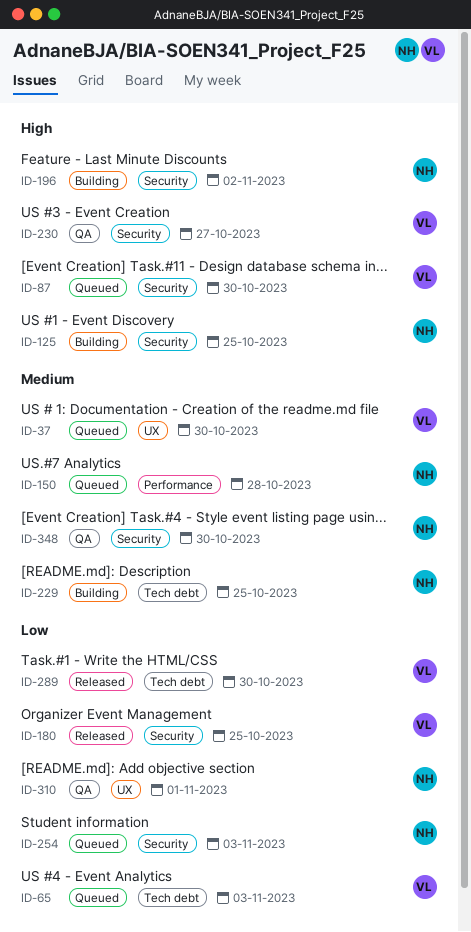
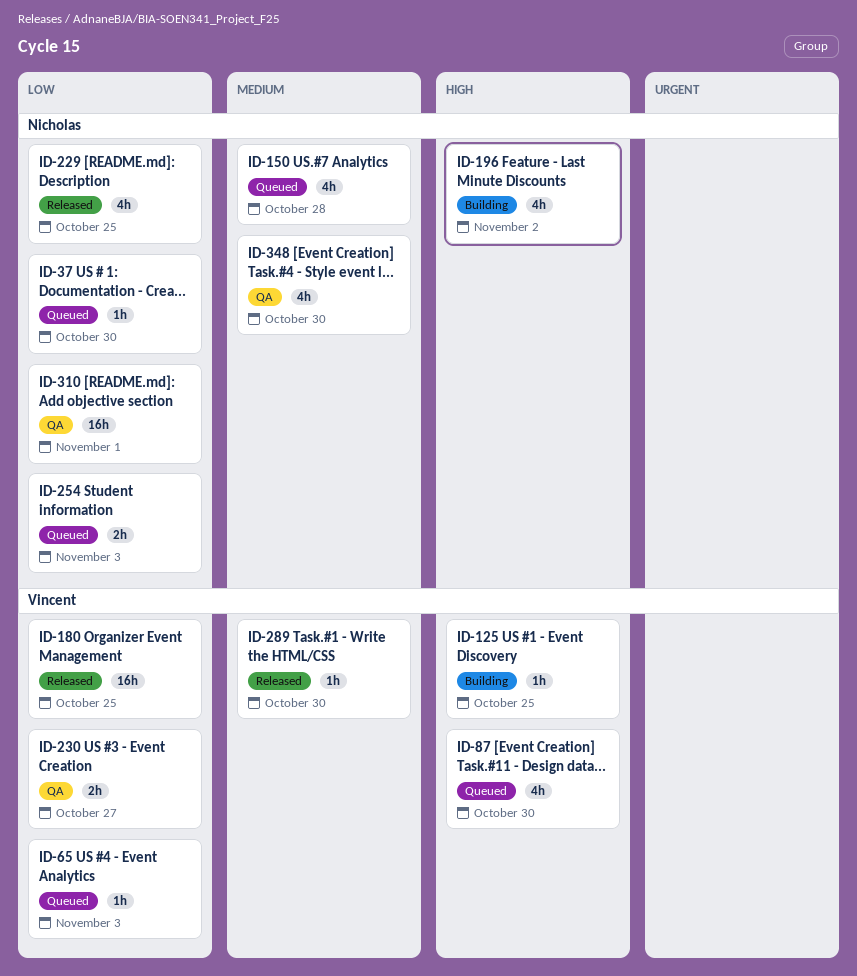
ID-37, owner: Vincent -> Nicholas
ID-37, priority: Medium -> Low
ID-125, owner: Nicholas -> Vincent
ID-229, status: Building -> Released
ID-229, priority: Medium -> Low
ID-230, priority: High -> Low
ID-289, priority: Low -> Medium

